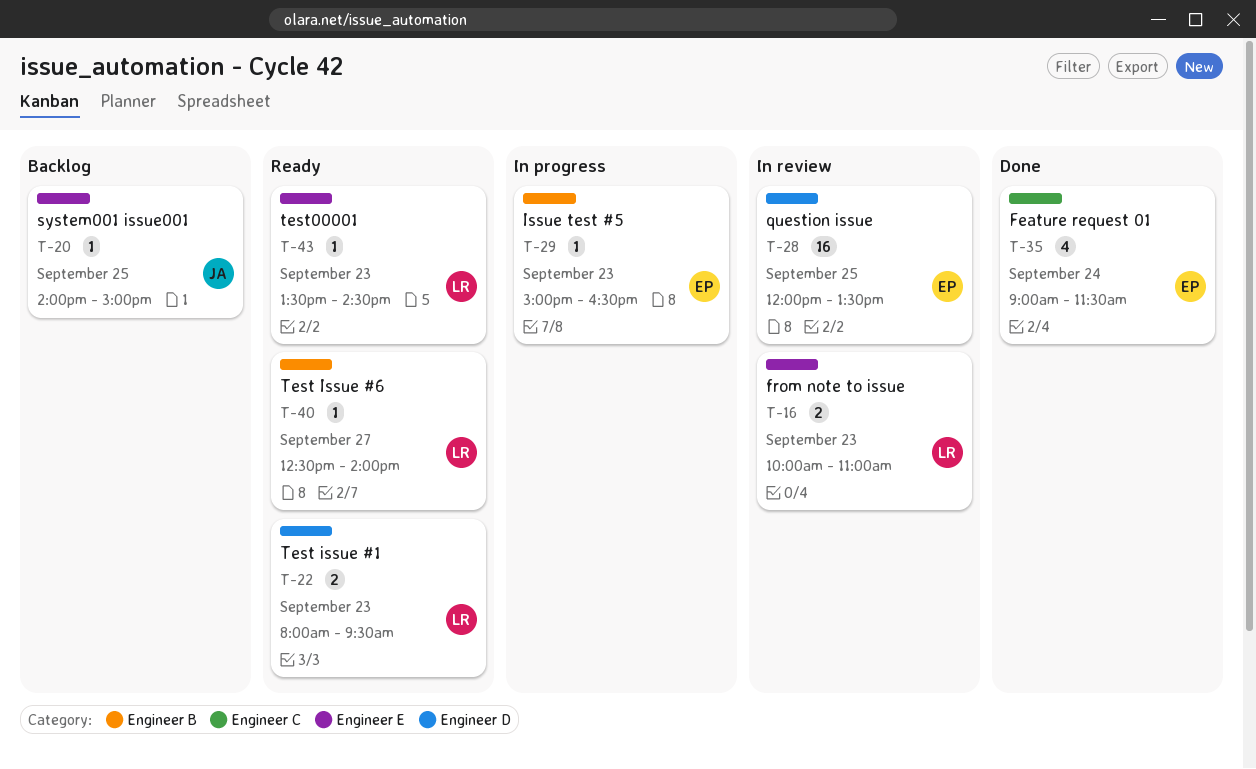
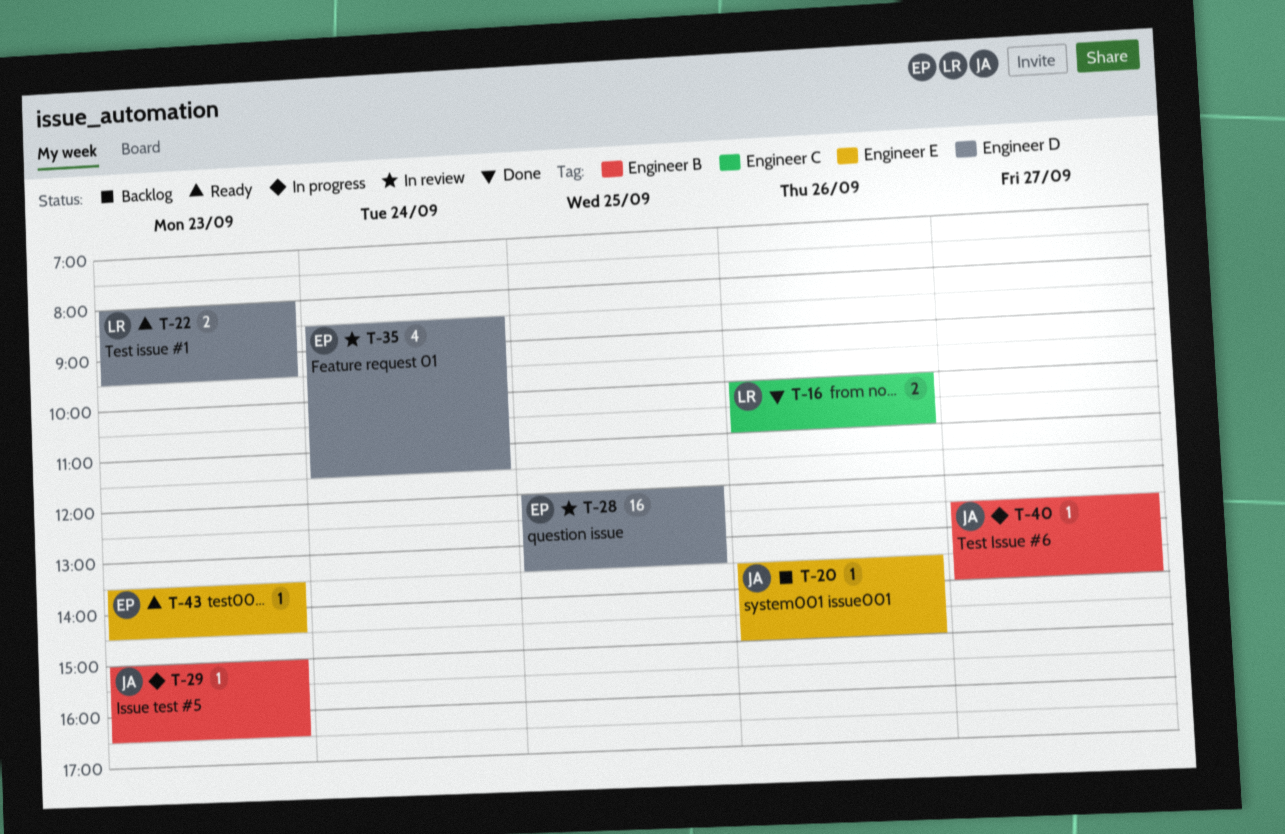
T-16, status: In review -> Done
T-16, label: Engineer E -> Engineer C
T-16, day: Sep 23 -> Sep 26
T-20, day: Sep 25 -> Sep 26
T-20, begins: 14:00 -> 13:30
T-29, owner: EP -> JA
T-35, status: Done -> In review
T-35, label: Engineer C -> Engineer D
T-35, begins: 09:00 -> 08:30
T-40, status: Ready -> In progress
T-40, owner: LR -> JA
T-43, owner: LR -> EP

